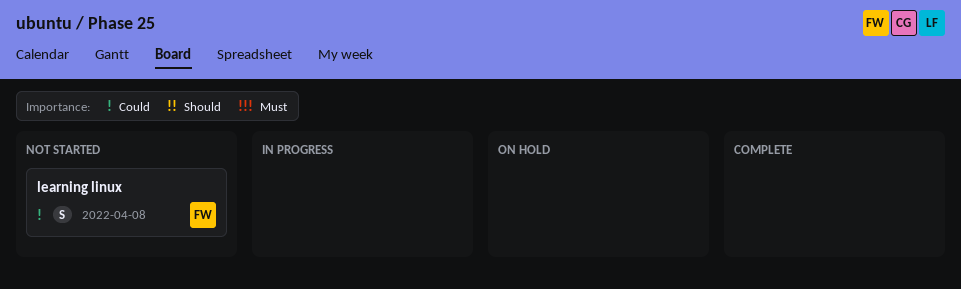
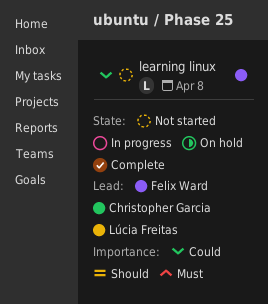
learning linux, estimate: S -> L

